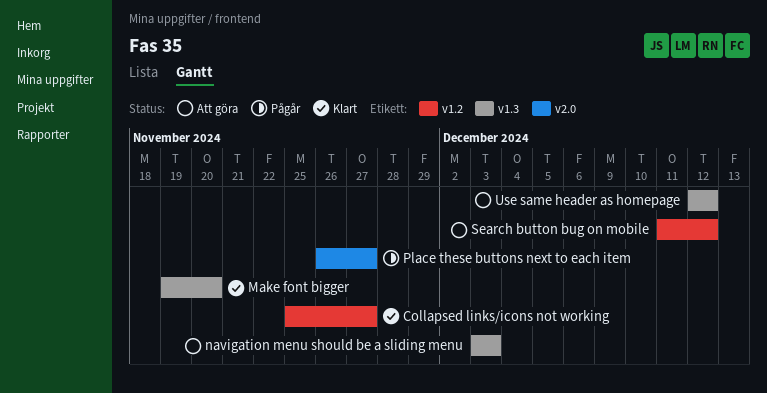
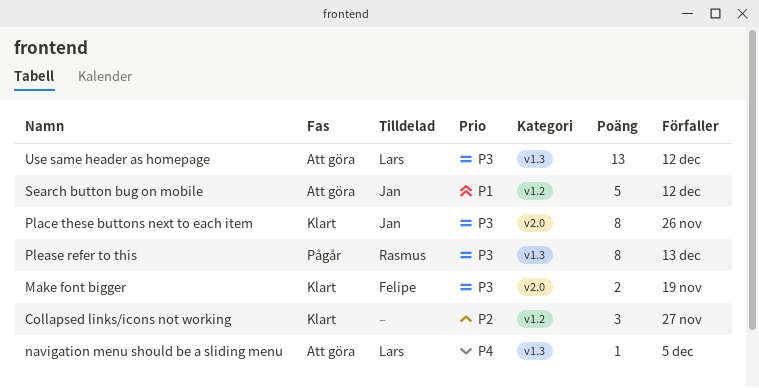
Make font bigger, label: v1.3 -> v2.0
Make font bigger, due: Nov 20 -> Nov 19
navigation menu should be a sliding menu, due: Dec 3 -> Dec 5
Place these buttons next to each item, status: Pågår -> Klart
Place these buttons next to each item, due: Nov 27 -> Nov 26
Please refer to this: none -> present

